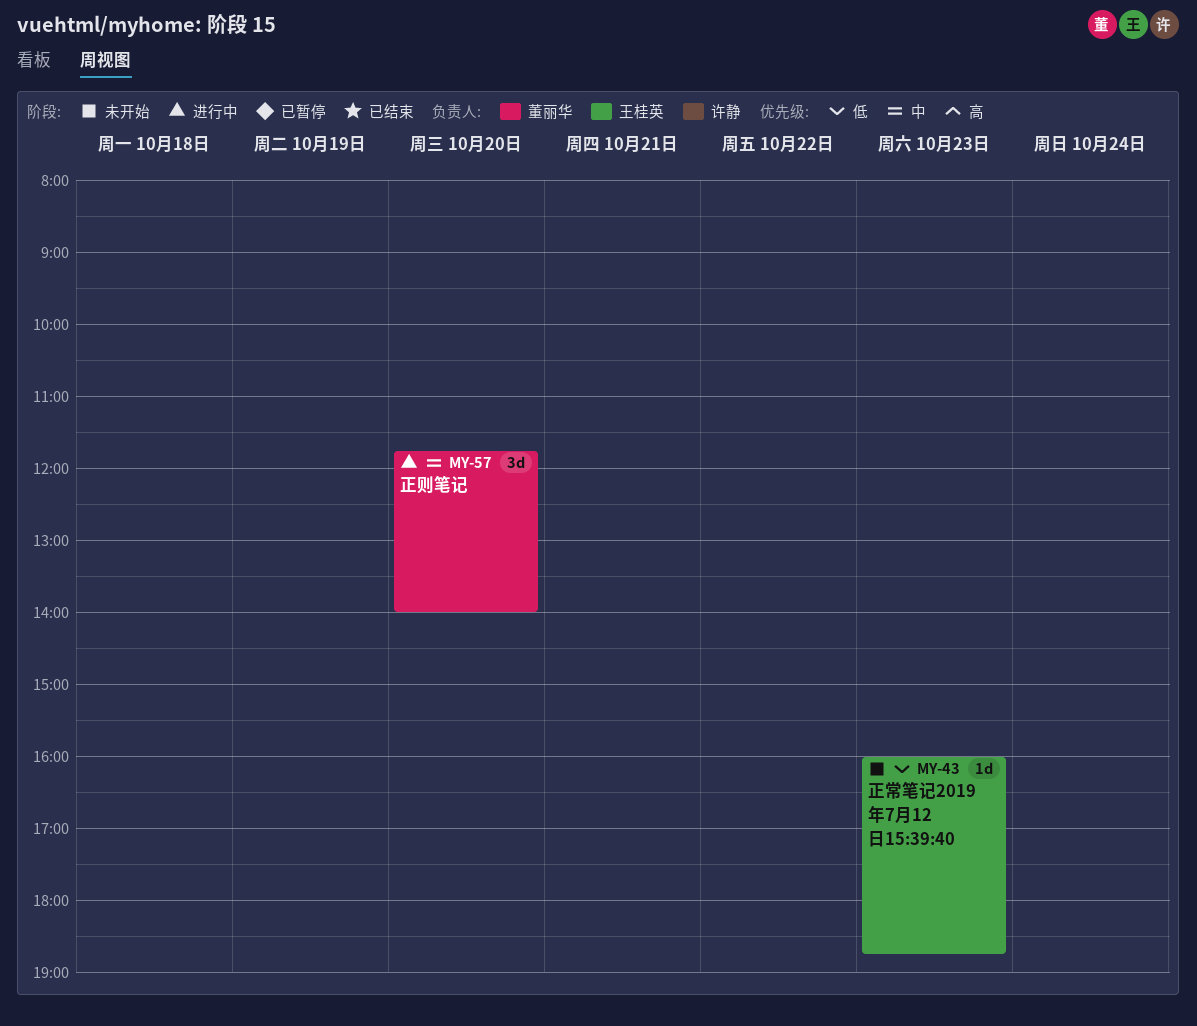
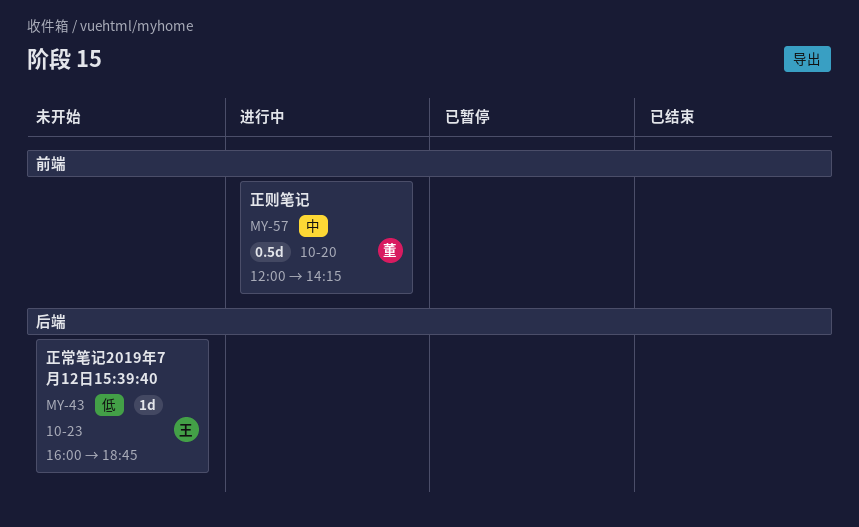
MY-57, estimate: 3d -> 0.5d
MY-57, begins: 11:45 -> 12:00
MY-57, ends: 14:00 -> 14:15

